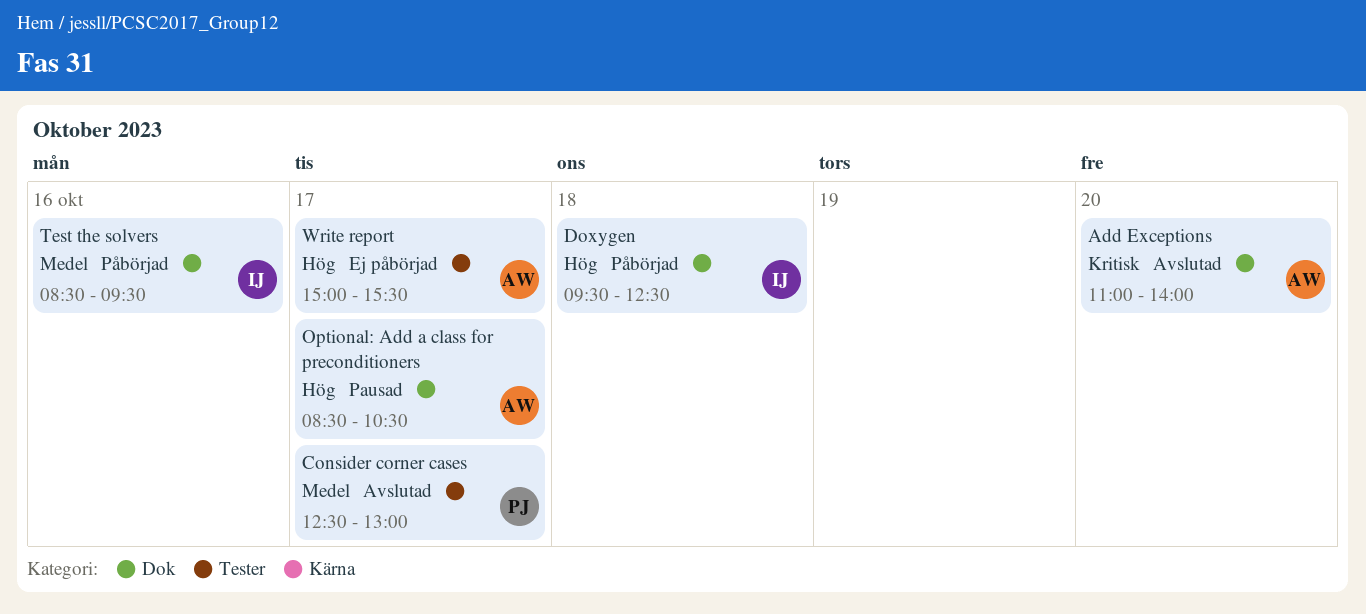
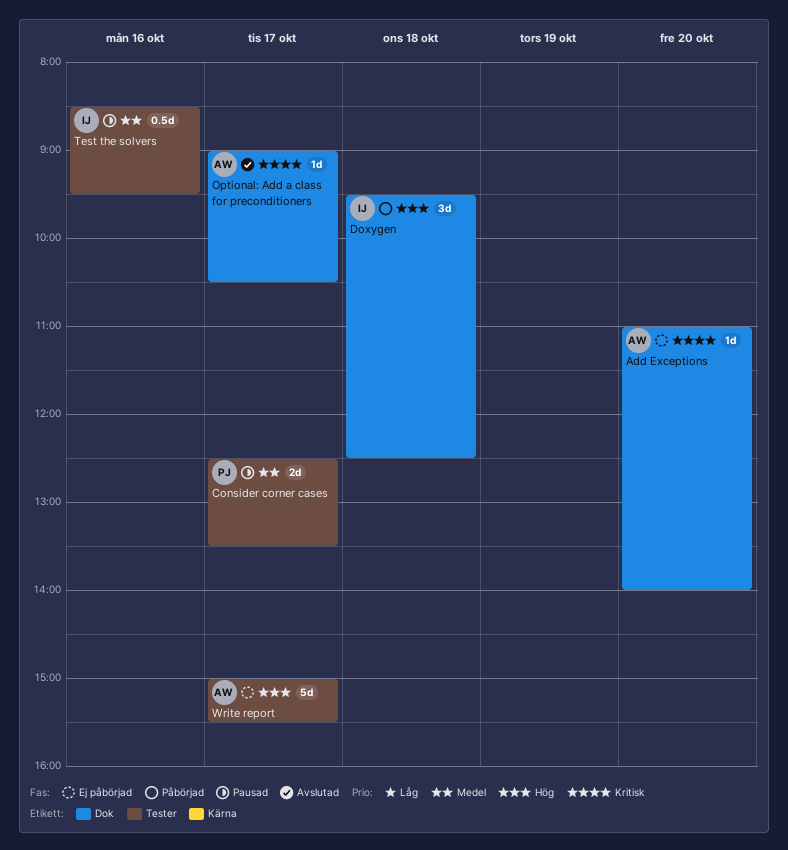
Add Exceptions, status: Avslutad -> Ej påbörjad
Consider corner cases, status: Avslutad -> Pausad
Consider corner cases, ends: 13:00 -> 13:30
Optional: Add a class for preconditioners, status: Pausad -> Avslutad
Optional: Add a class for preconditioners, priority: Hög -> Kritisk
Optional: Add a class for preconditioners, begins: 08:30 -> 09:00
Test the solvers, status: Påbörjad -> Pausad
Test the solvers, label: Dok -> Tester

